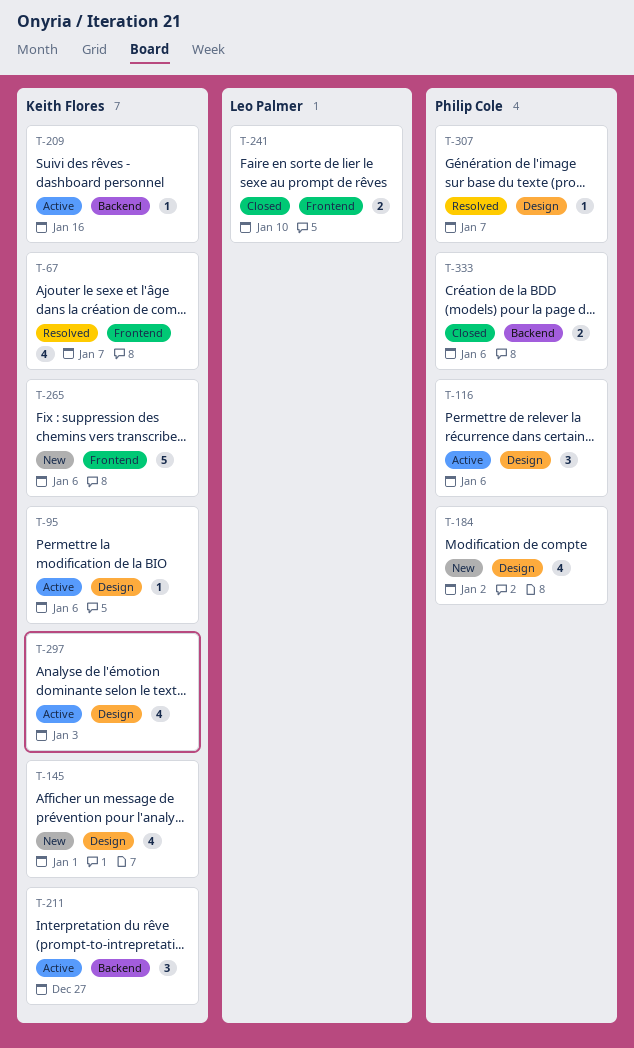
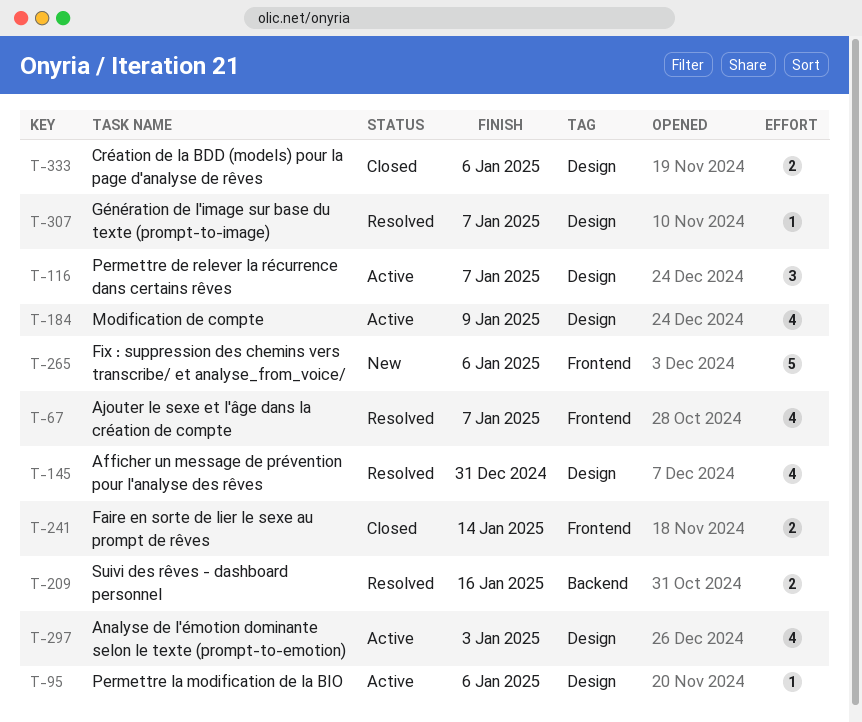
T-116, due: Jan 6 -> Jan 7
T-145, status: New -> Resolved
T-145, due: Jan 1 -> Dec 31
T-184, status: New -> Active
T-184, due: Jan 2 -> Jan 9
T-209, status: Active -> Resolved
T-209, estimate: 1 -> 2
T-211: present -> none
T-241, due: Jan 10 -> Jan 14
T-333, label: Backend -> Design

